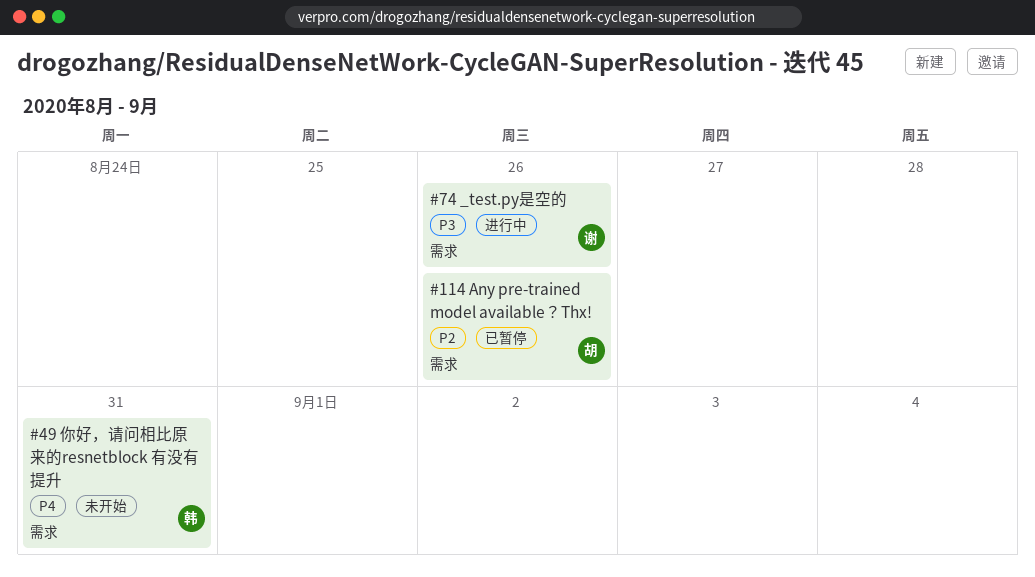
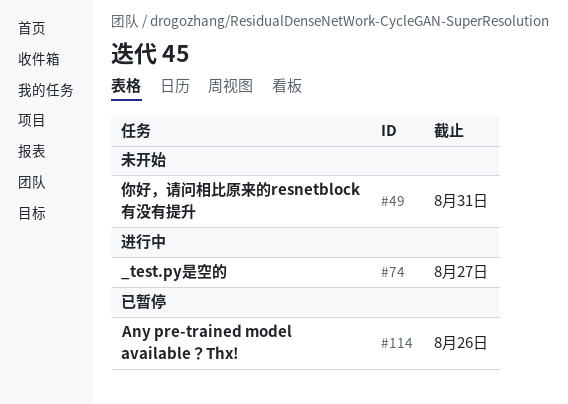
#74, due: Aug 26 -> Aug 27

